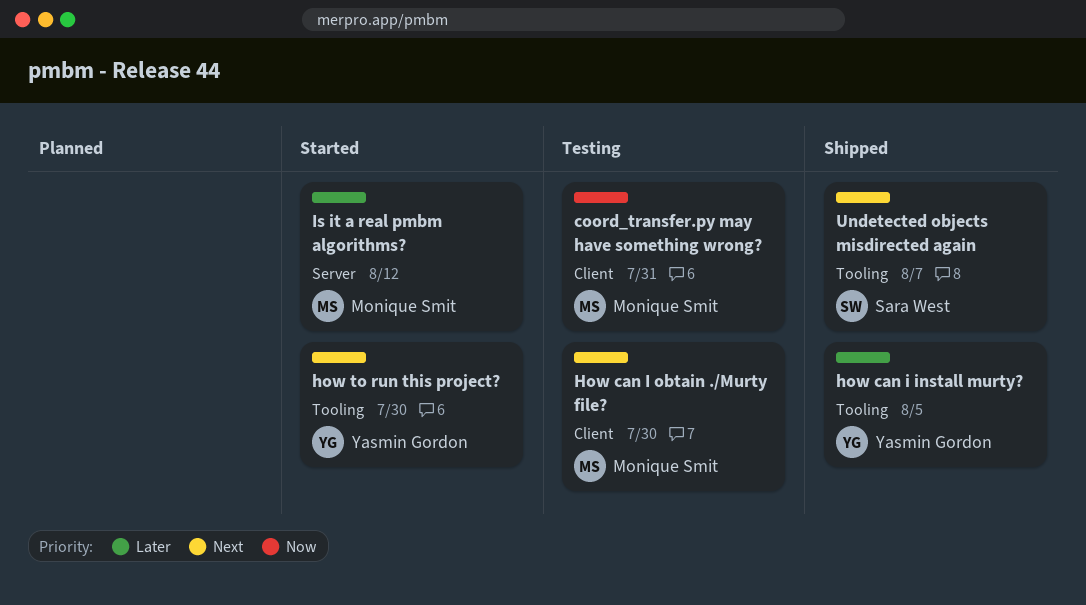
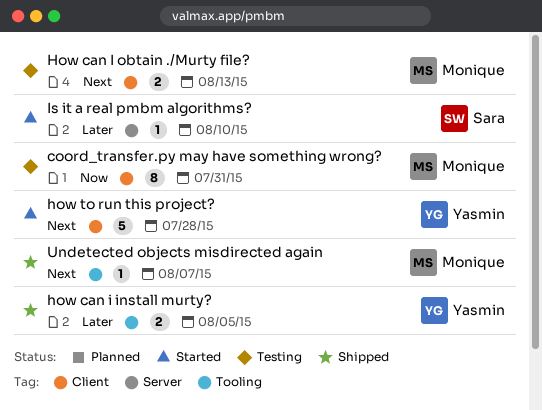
How can I obtain ./Murty file?, due: Jul 30 -> Aug 13
how to run this project?, label: Tooling -> Client
how to run this project?, due: Jul 30 -> Jul 28
Is it a real pmbm algorithms?, owner: Monique Smit -> Sara West
Is it a real pmbm algorithms?, due: Aug 12 -> Aug 10
Undetected objects misdirected again, owner: Sara West -> Monique Smit

